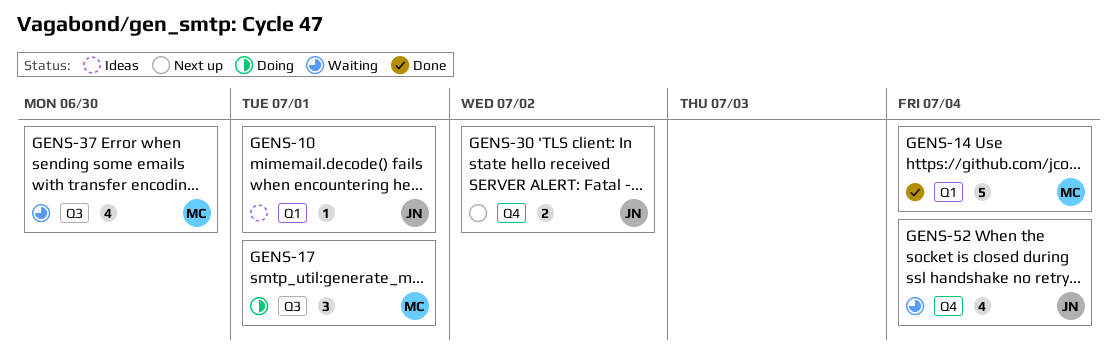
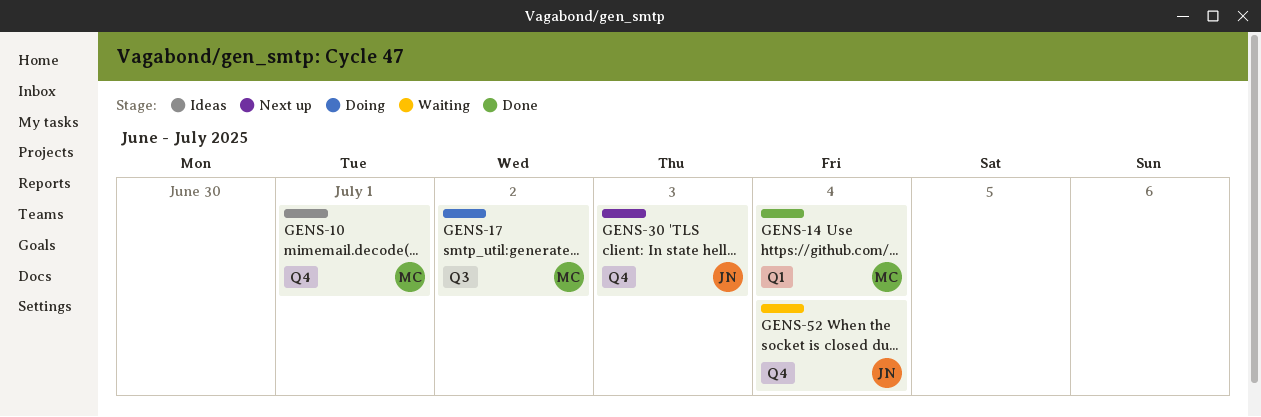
GENS-10, owner: JN -> MC
GENS-10, label: Q1 -> Q4
GENS-17, due: Jul 1 -> Jul 2
GENS-30, due: Jul 2 -> Jul 3
GENS-37: present -> none

